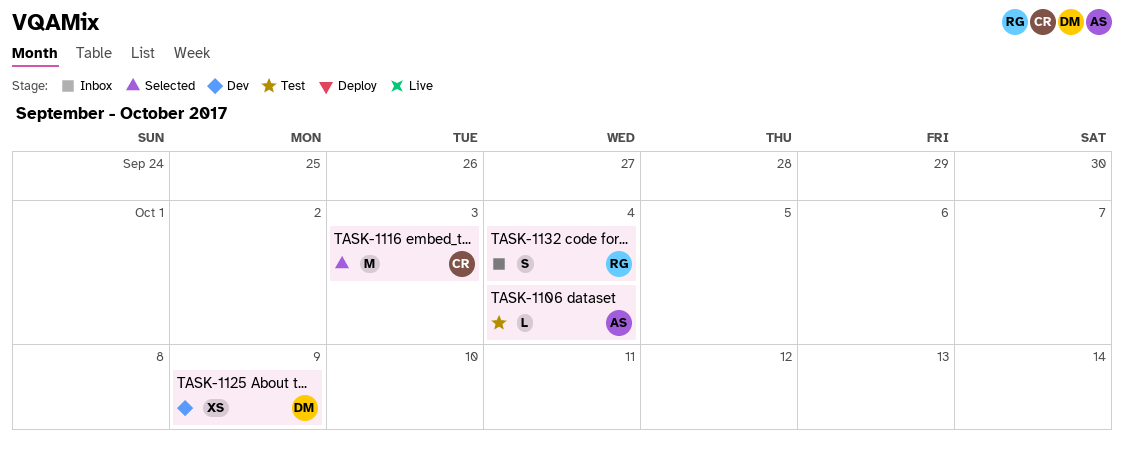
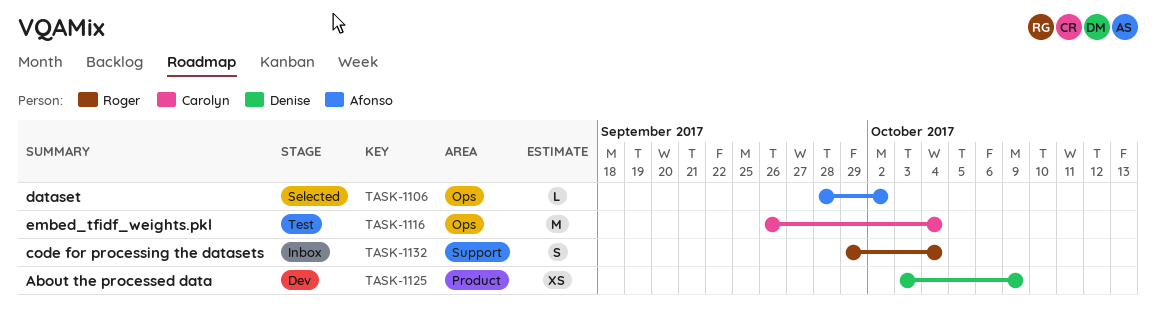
TASK-1106, status: Test -> Selected
TASK-1106, due: Oct 4 -> Oct 2
TASK-1116, status: Selected -> Test
TASK-1116, due: Oct 3 -> Oct 4

